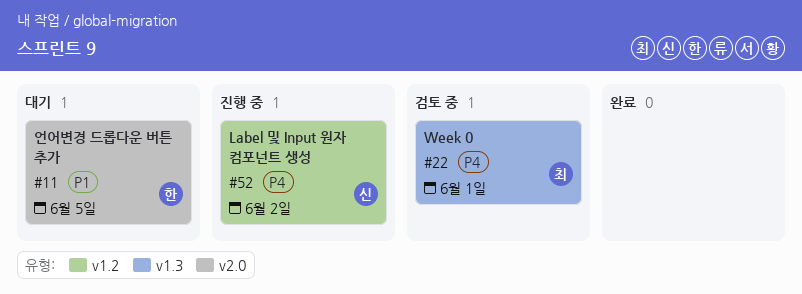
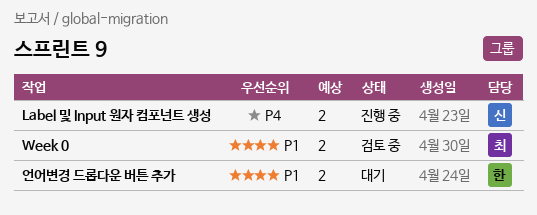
Week 0, priority: P4 -> P1

